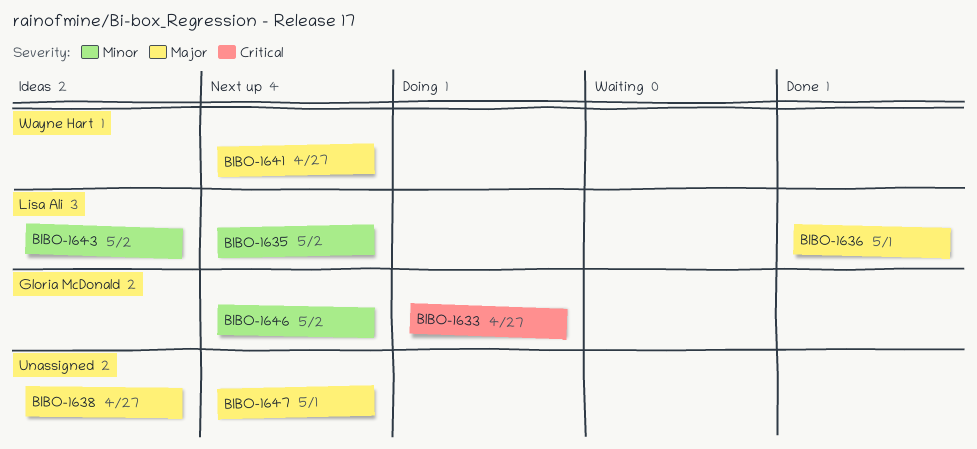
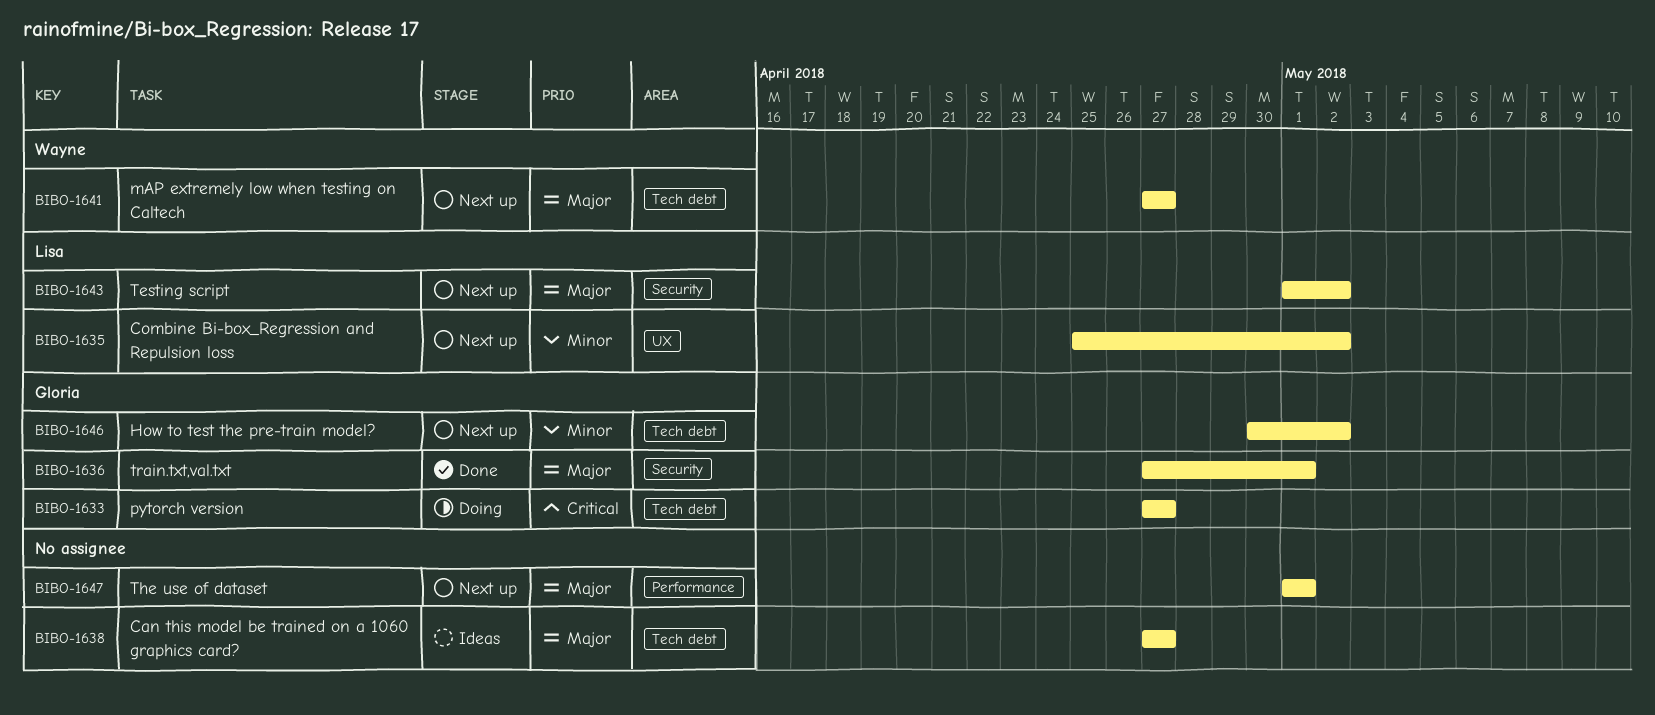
BIBO-1636, owner: Lisa Ali -> Gloria McDonald
BIBO-1643, status: Ideas -> Next up
BIBO-1643, priority: Minor -> Major

